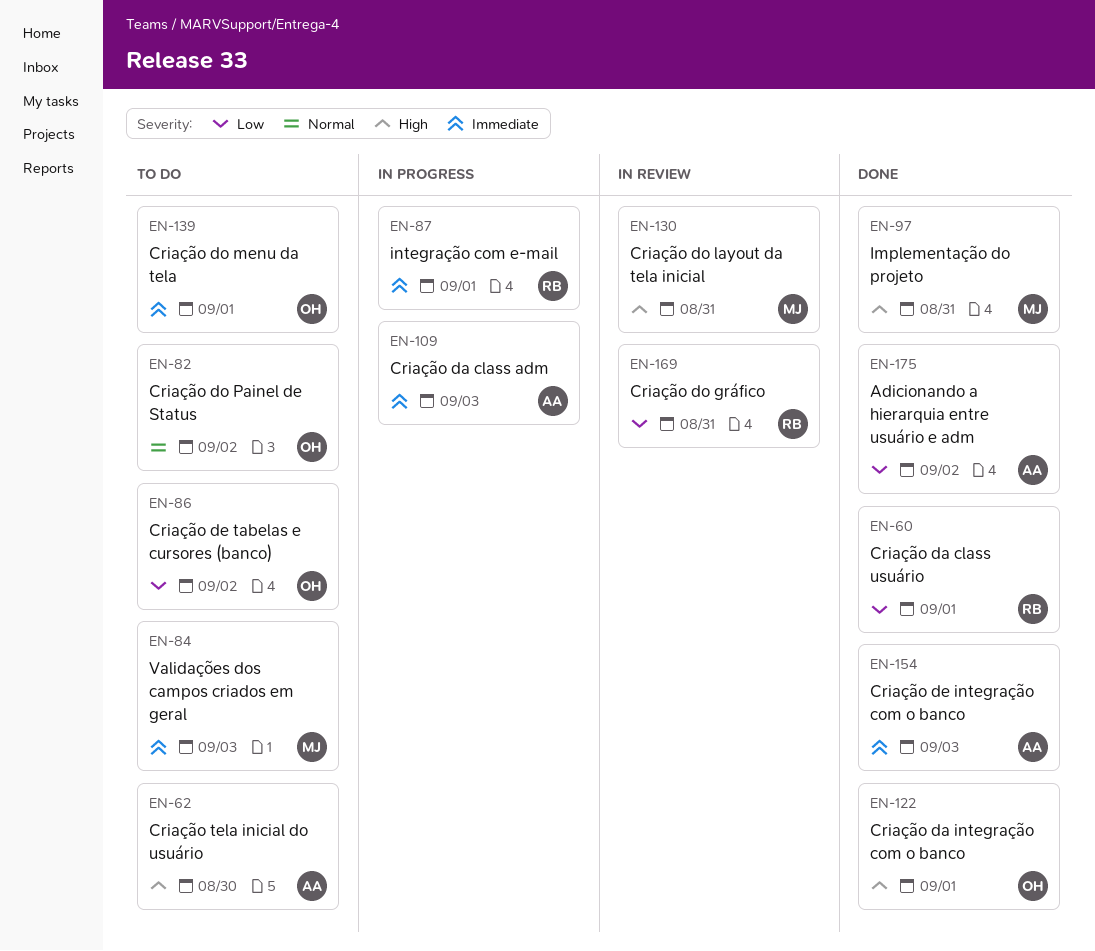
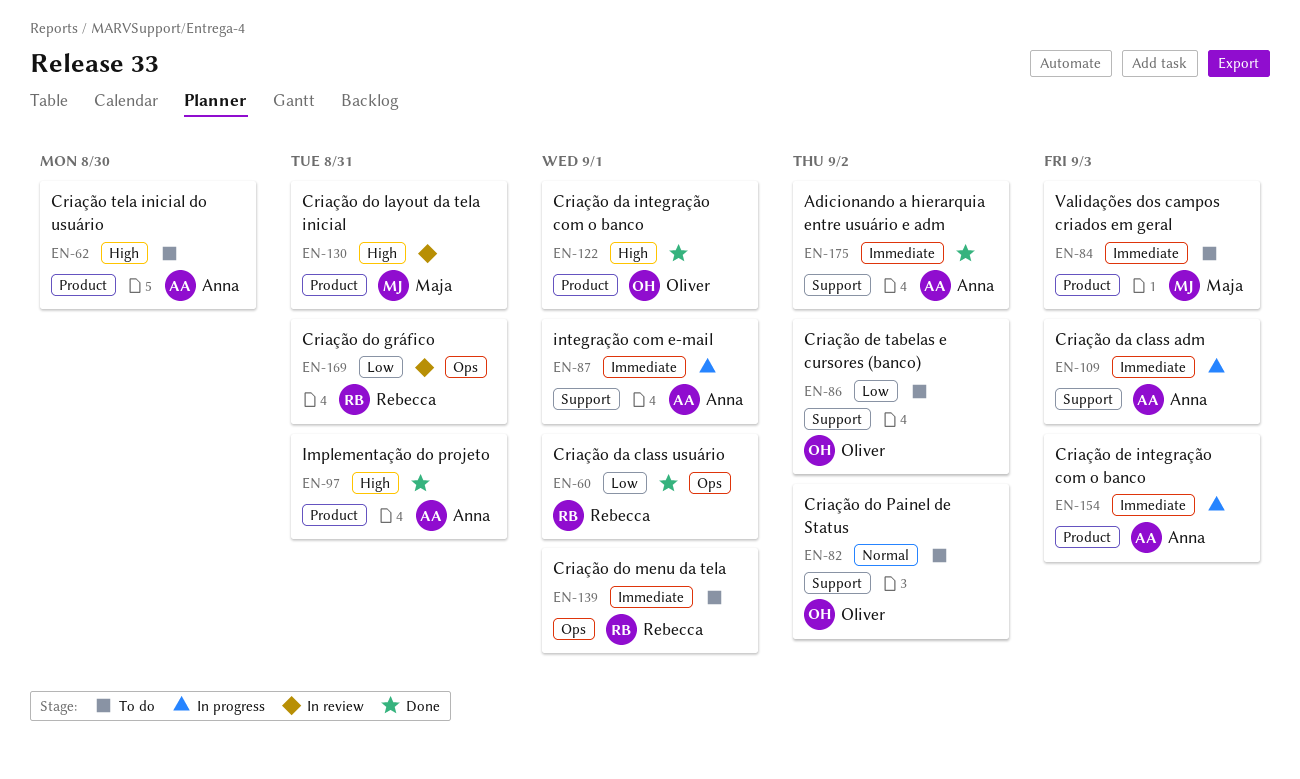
EN-87, owner: Rebecca -> Anna
EN-97, owner: Maja -> Anna
EN-139, owner: Oliver -> Rebecca
EN-154, status: Done -> In progress
EN-175, priority: Low -> Immediate

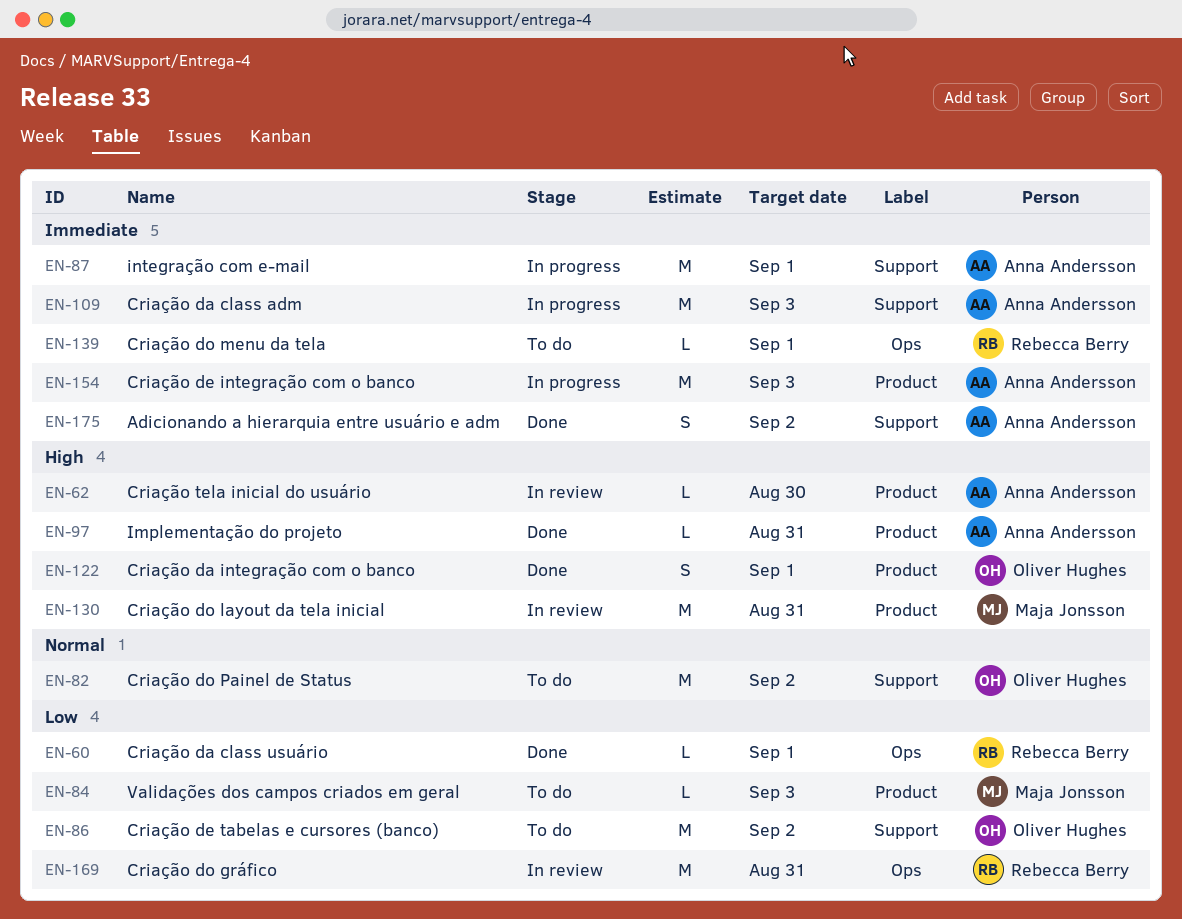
EN-62, status: To do -> In review
EN-84, priority: Immediate -> Low

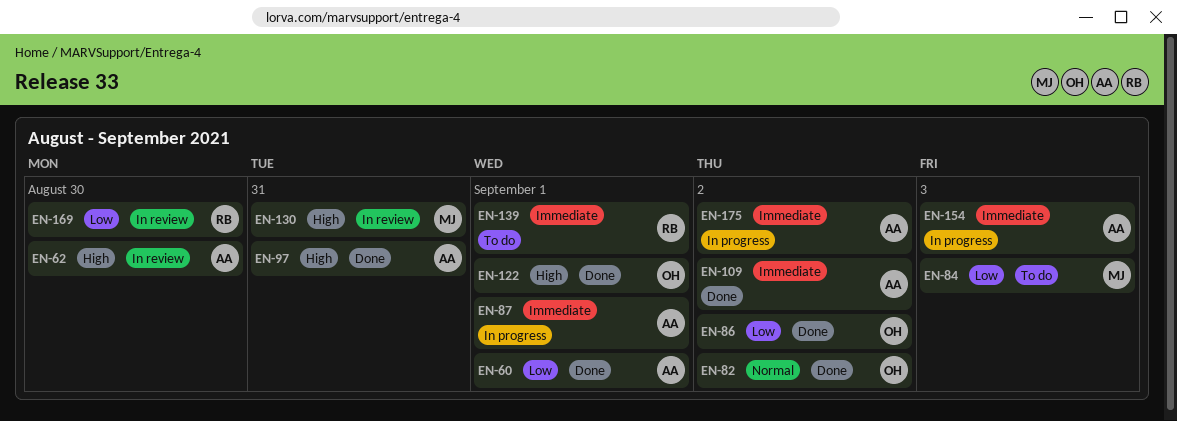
EN-60, owner: Rebecca Berry -> Anna Andersson
EN-82, status: To do -> Done
EN-86, status: To do -> Done
EN-109, status: In progress -> Done
EN-109, due: Sep 3 -> Sep 2
EN-169, due: Aug 31 -> Aug 30
EN-175, status: Done -> In progress

